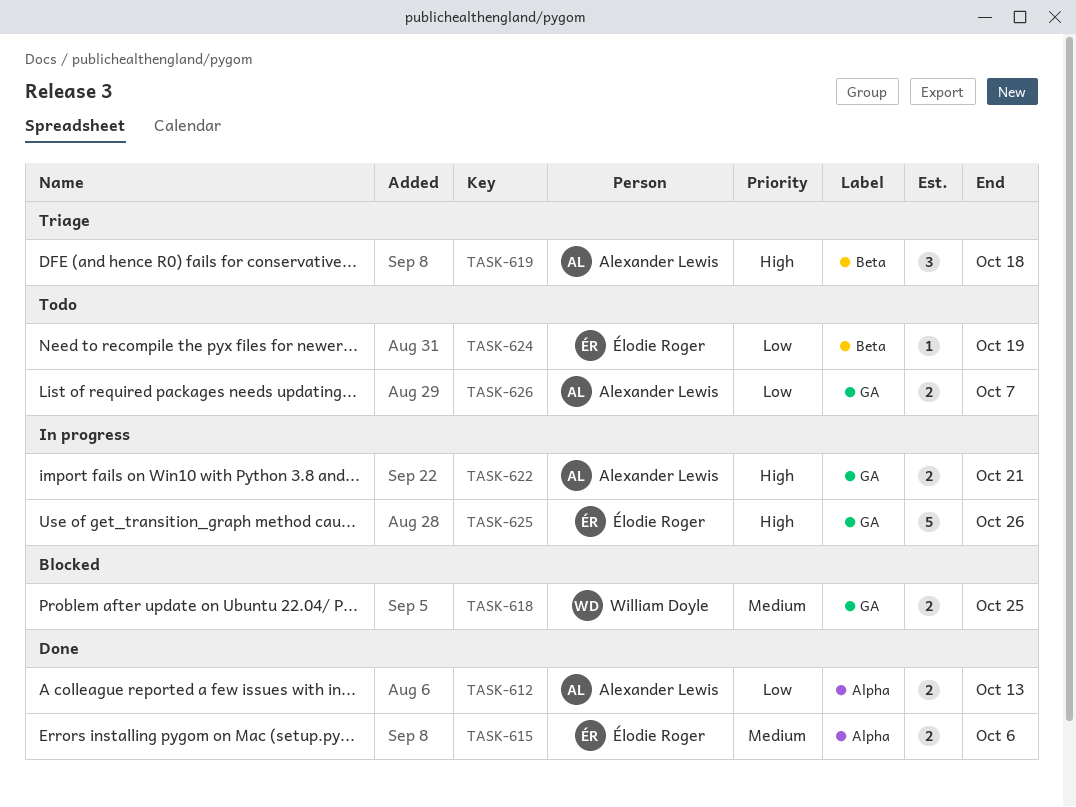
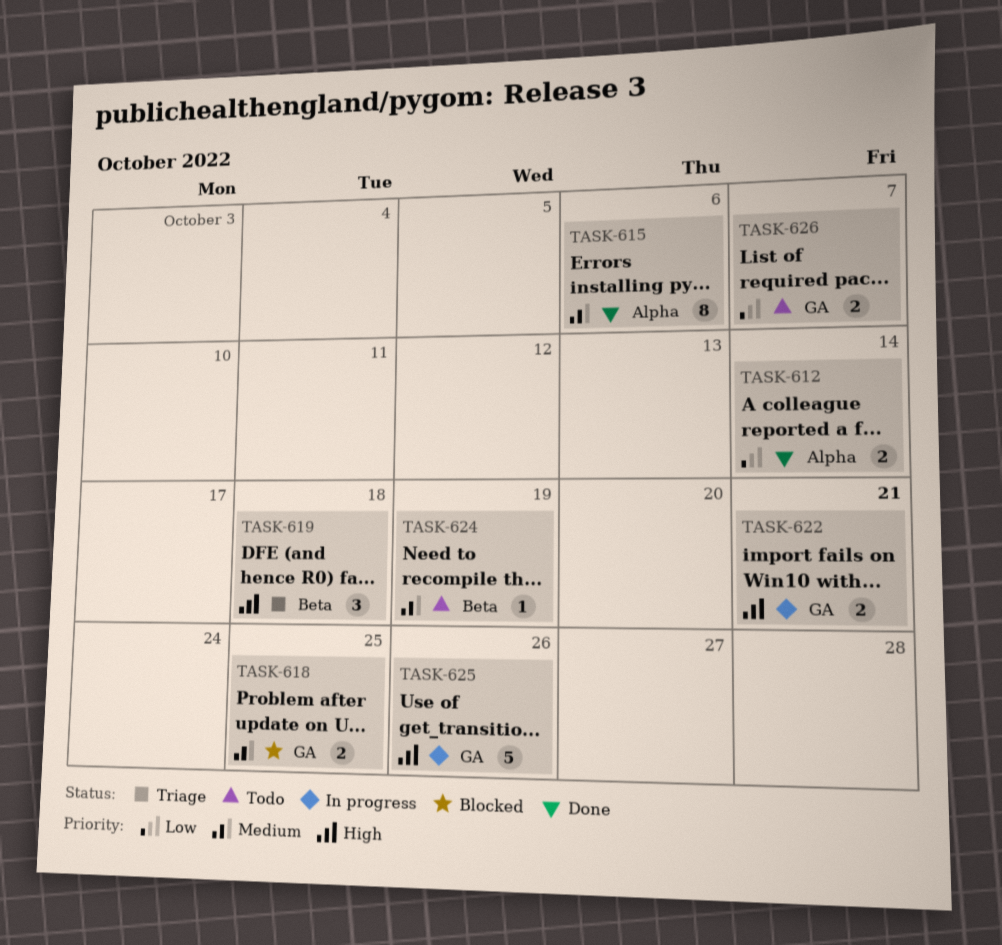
TASK-612, due: Oct 13 -> Oct 14
TASK-615, estimate: 2 -> 8
TASK-624, priority: Low -> Medium

